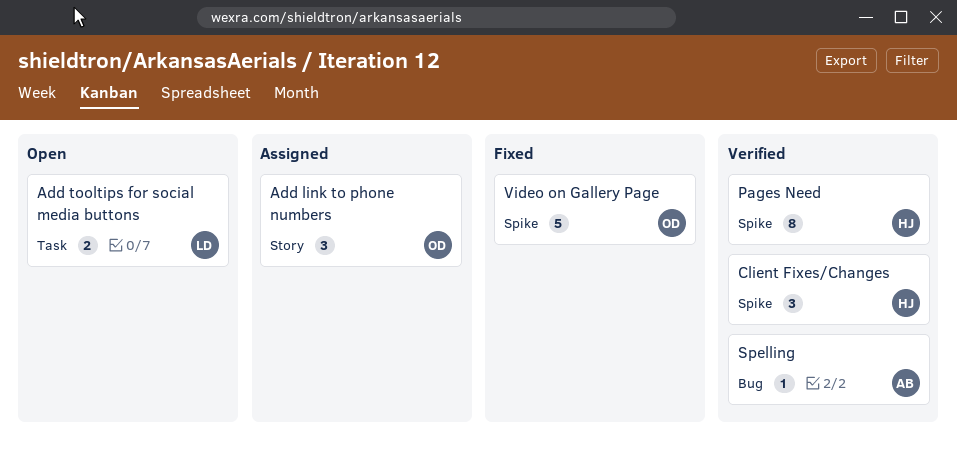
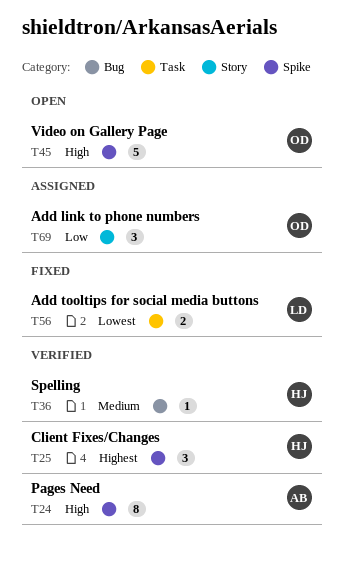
Add tooltips for social media buttons, status: Open -> Fixed
Pages Need, owner: HJ -> AB
Spelling, owner: AB -> HJ
Video on Gallery Page, status: Fixed -> Open

